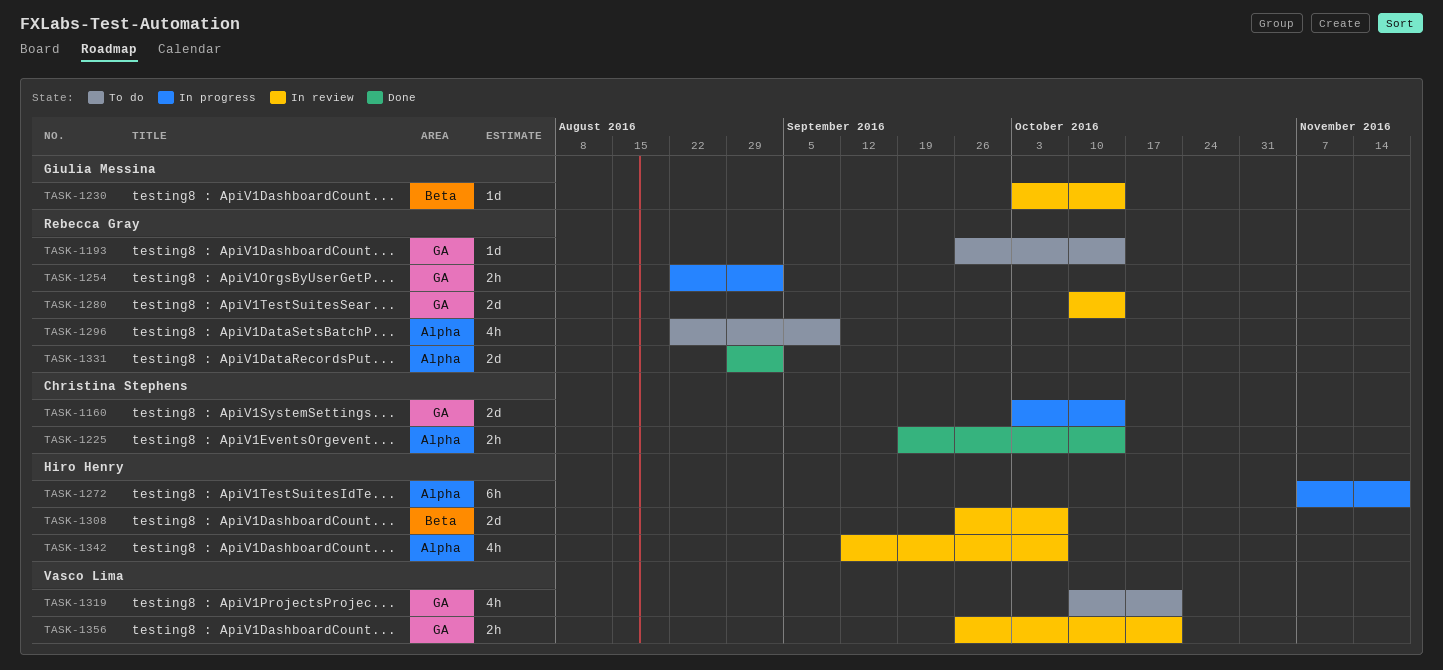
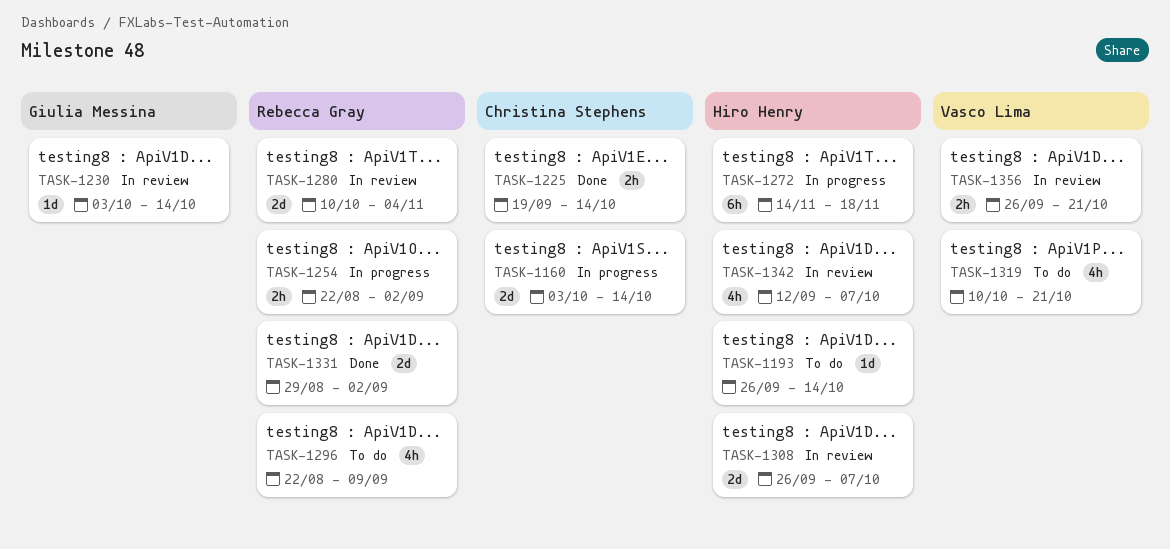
TASK-1193, owner: Rebecca Gray -> Hiro Henry
TASK-1272, start: Nov 7 -> Nov 14
TASK-1280, due: Oct 14 -> Nov 4

